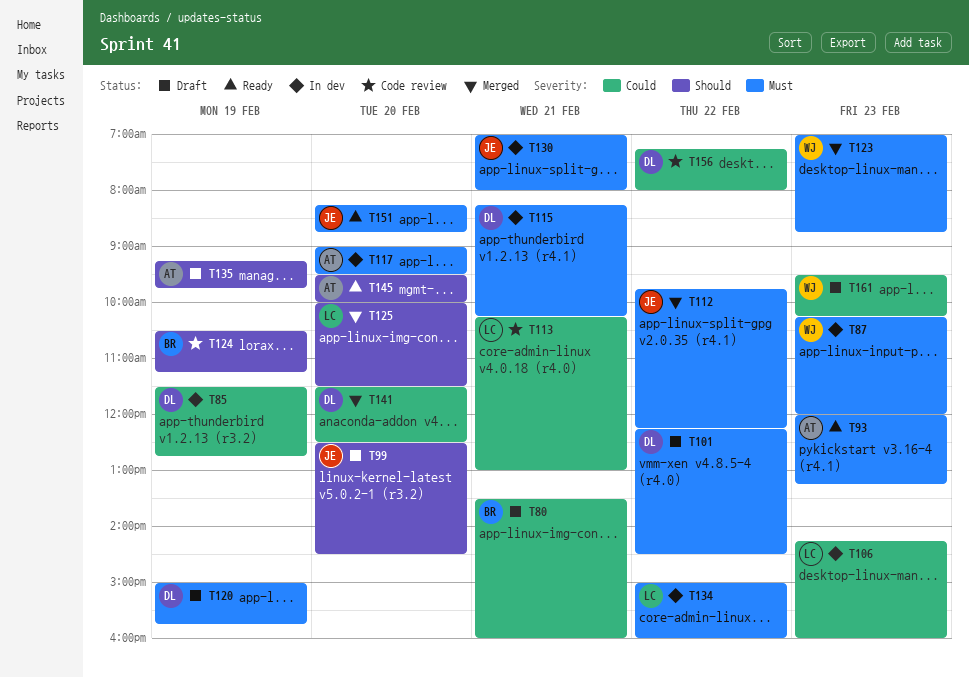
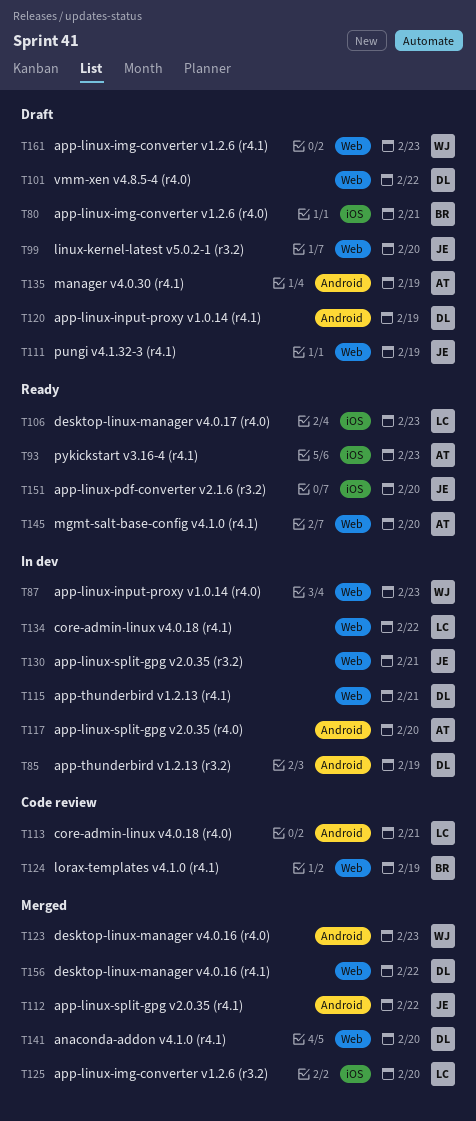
T106, status: In dev -> Ready
T111: none -> present
T156, status: Code review -> Merged

